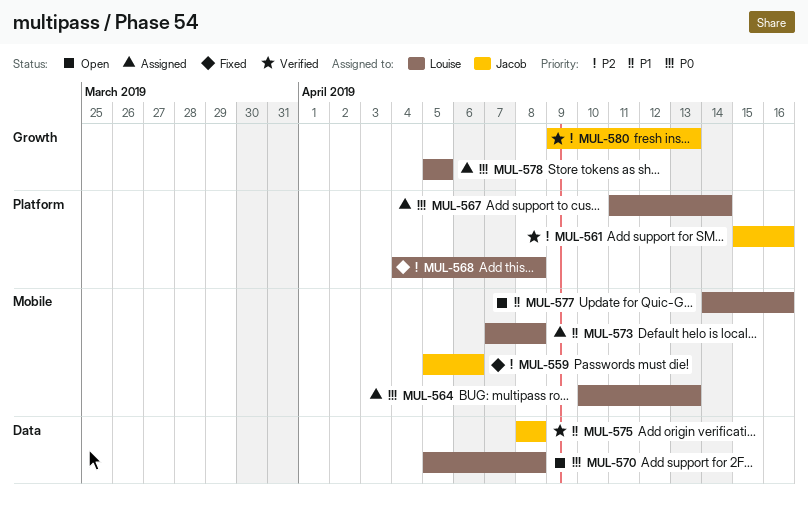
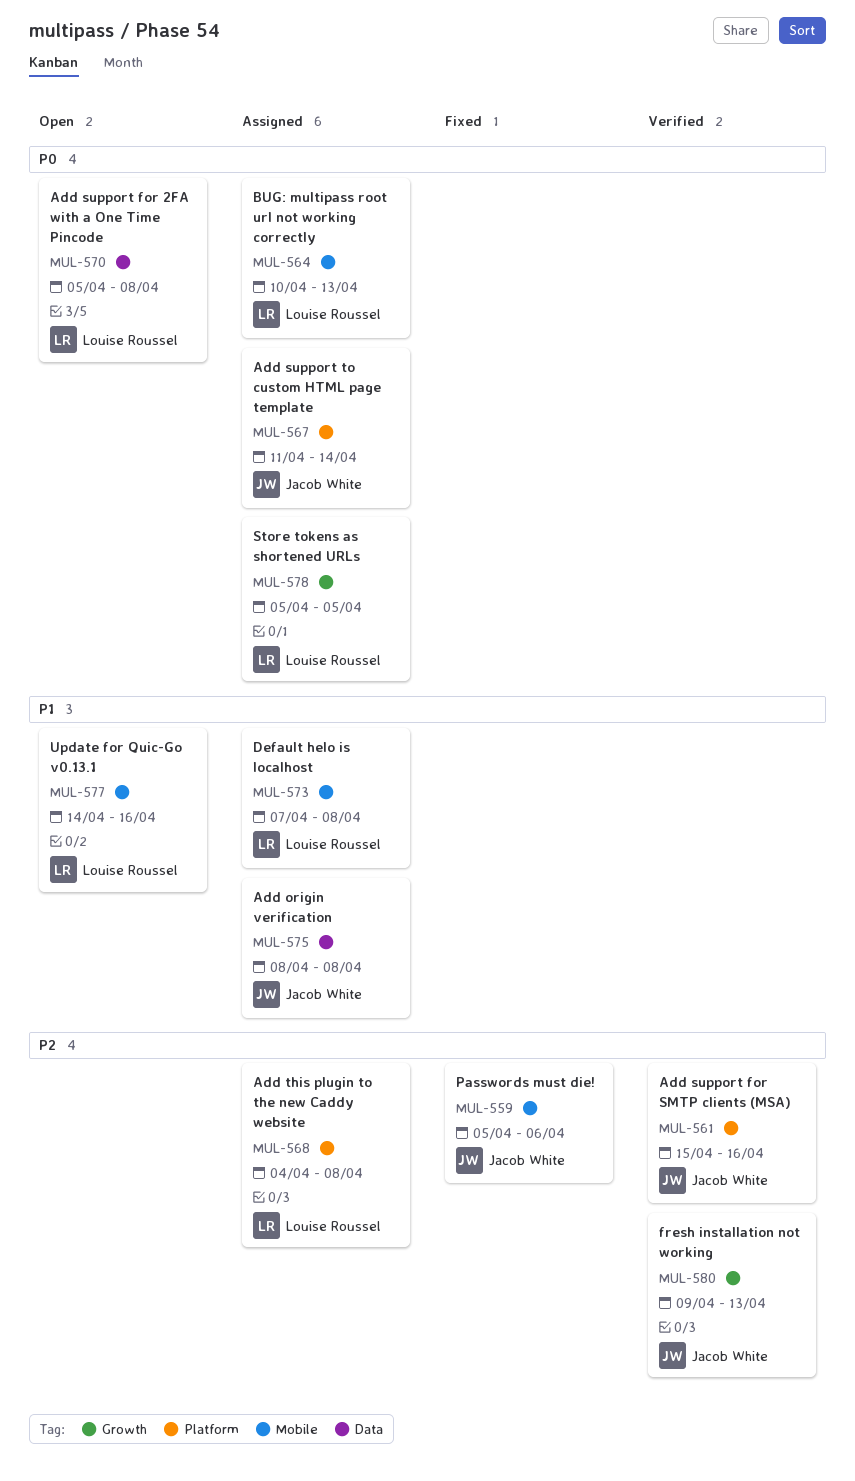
MUL-567, owner: Louise Roussel -> Jacob White
MUL-568, status: Fixed -> Assigned
MUL-575, status: Verified -> Assigned

